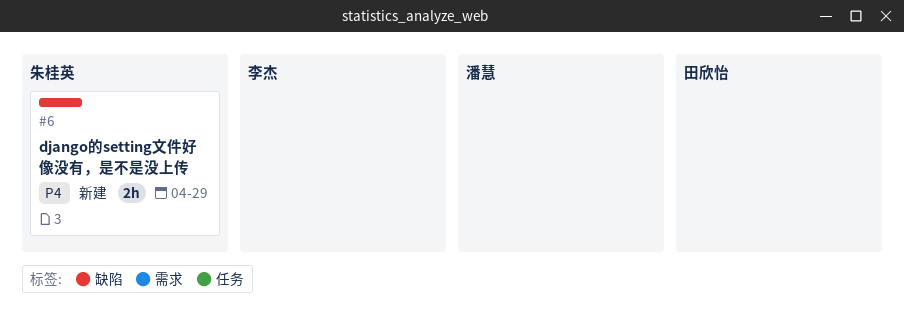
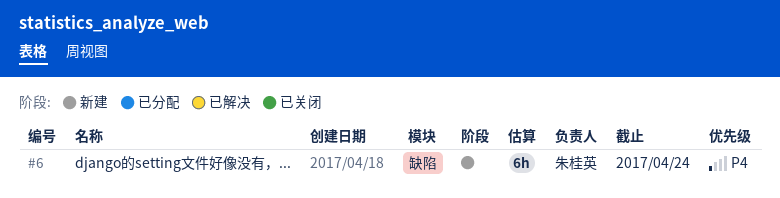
#6, estimate: 2h -> 6h
#6, due: Apr 29 -> Apr 24

